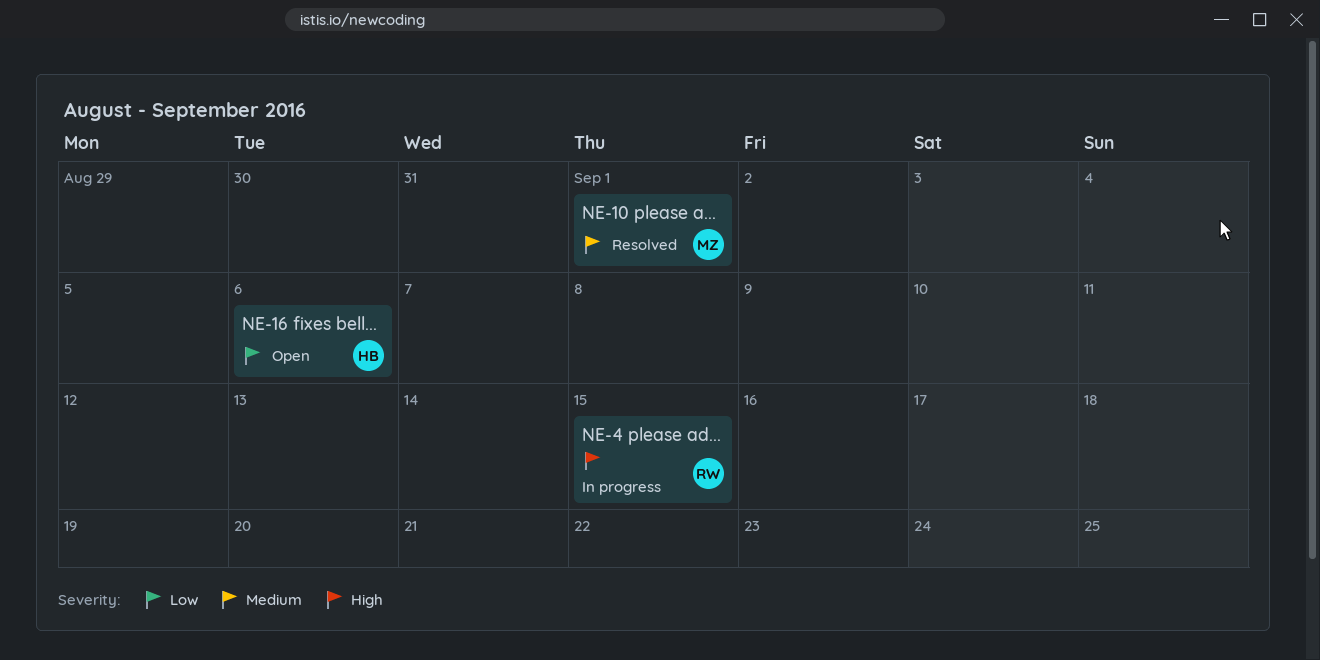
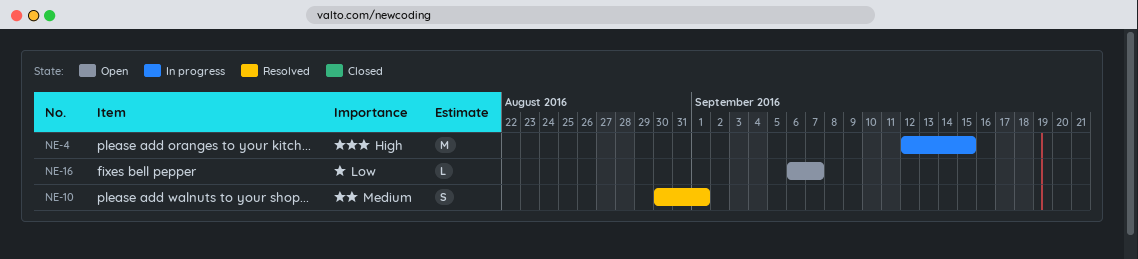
NE-16, due: Sep 6 -> Sep 7

